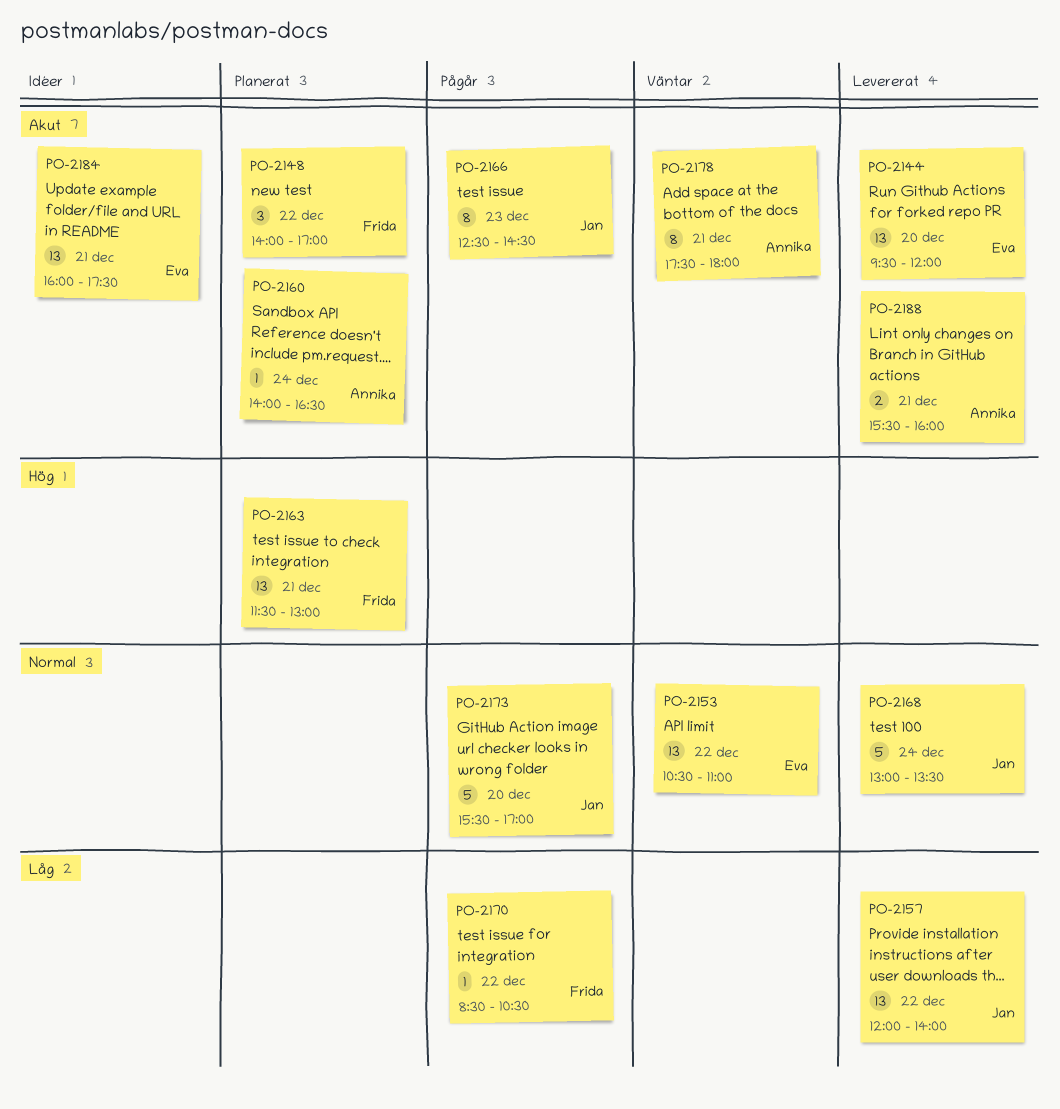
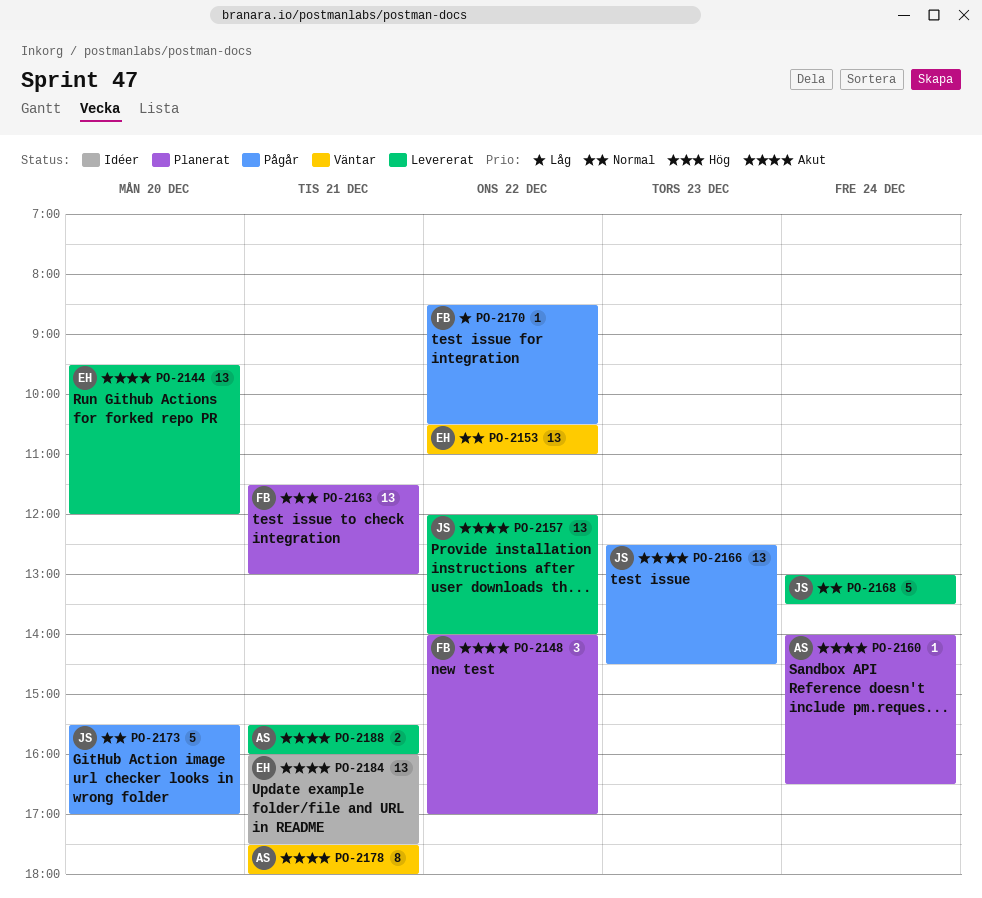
PO-2157, priority: Låg -> Akut
PO-2166, estimate: 8 -> 13

